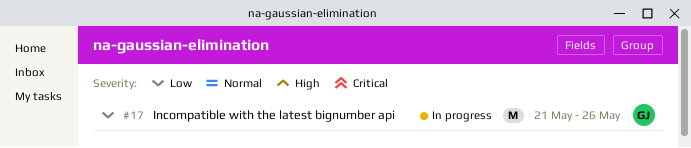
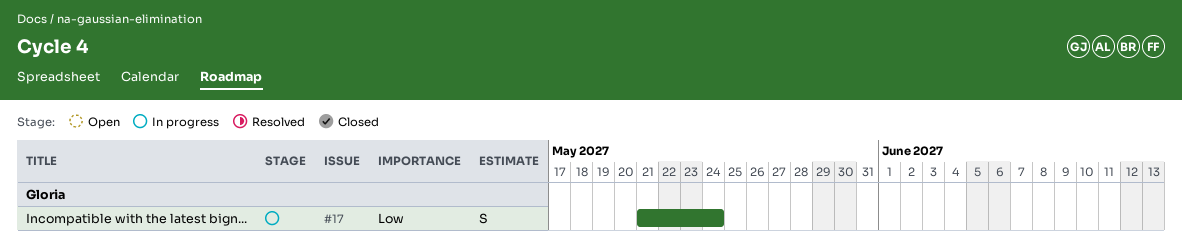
#17, estimate: M -> S
#17, due: May 26 -> May 24

